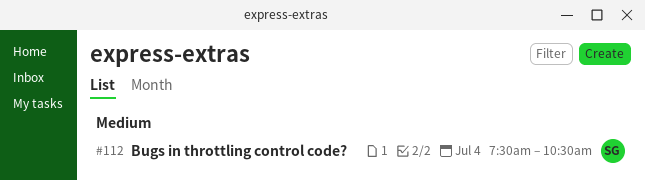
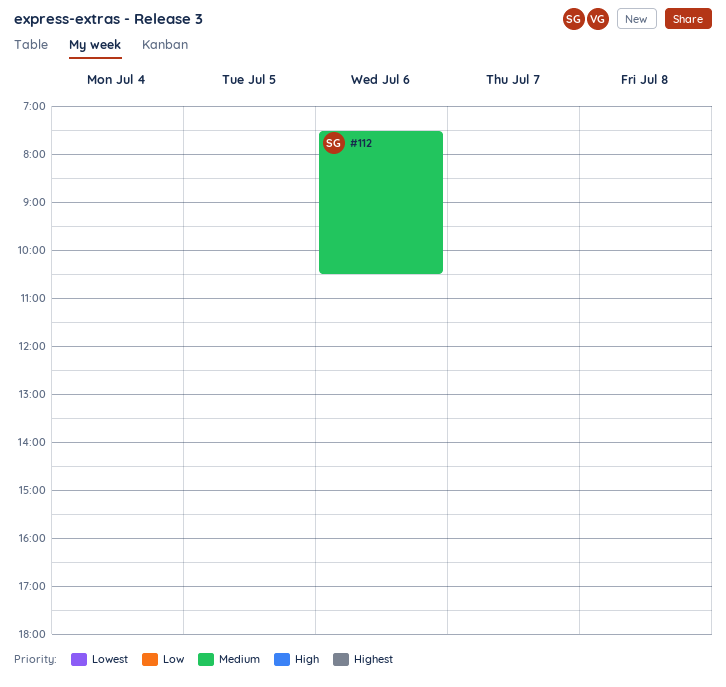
#112, day: Jul 4 -> Jul 6

